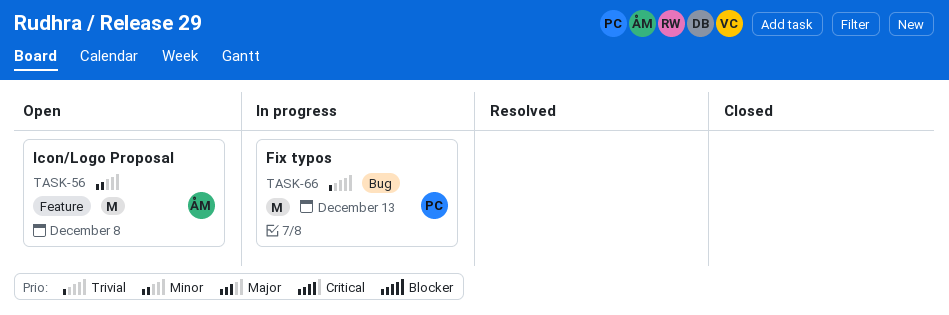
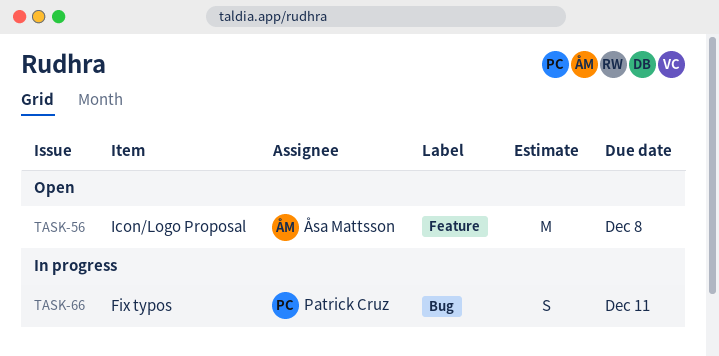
TASK-66, estimate: M -> S
TASK-66, due: Dec 13 -> Dec 11

